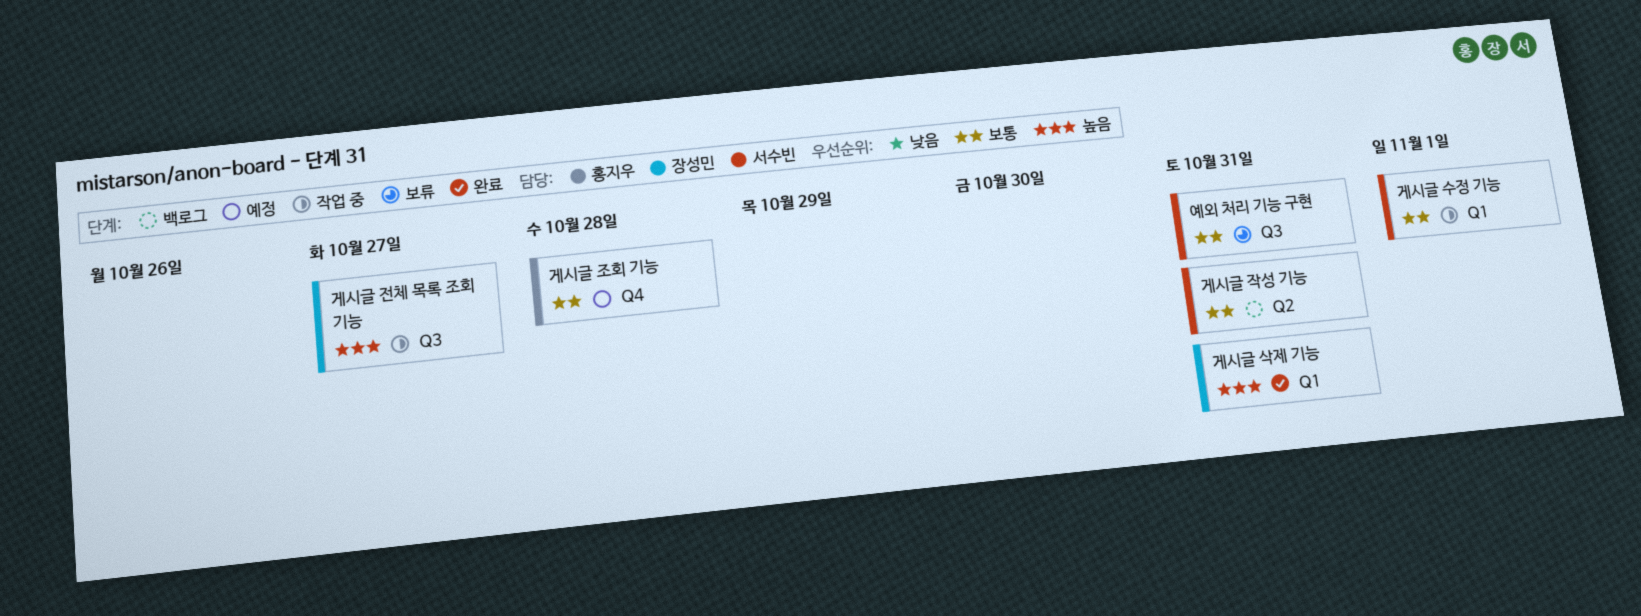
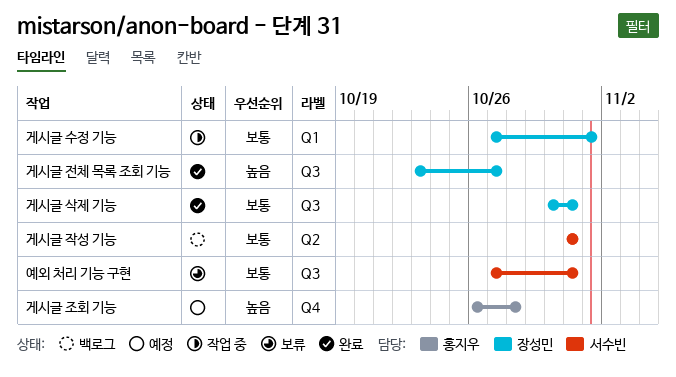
게시글 삭제 기능, priority: 높음 -> 보통
게시글 삭제 기능, label: Q1 -> Q3
게시글 수정 기능, owner: 서수빈 -> 장성민
게시글 전체 목록 조회 기능, status: 작업 중 -> 완료
게시글 조회 기능, priority: 보통 -> 높음

